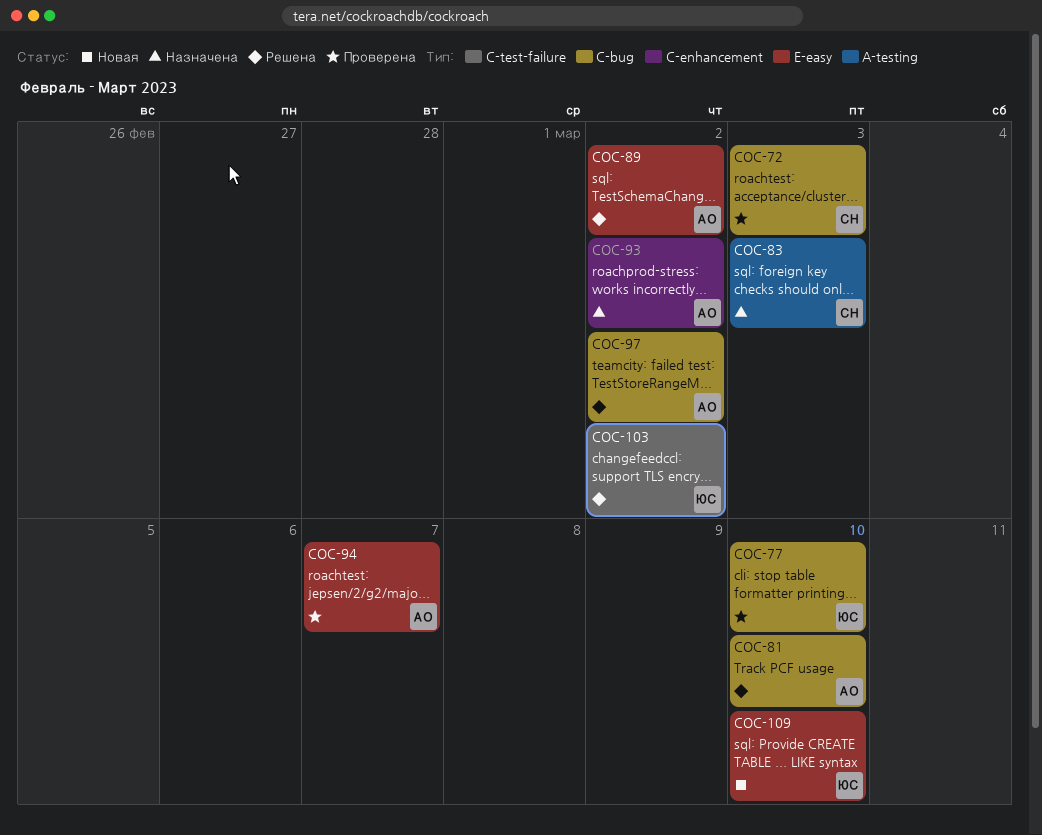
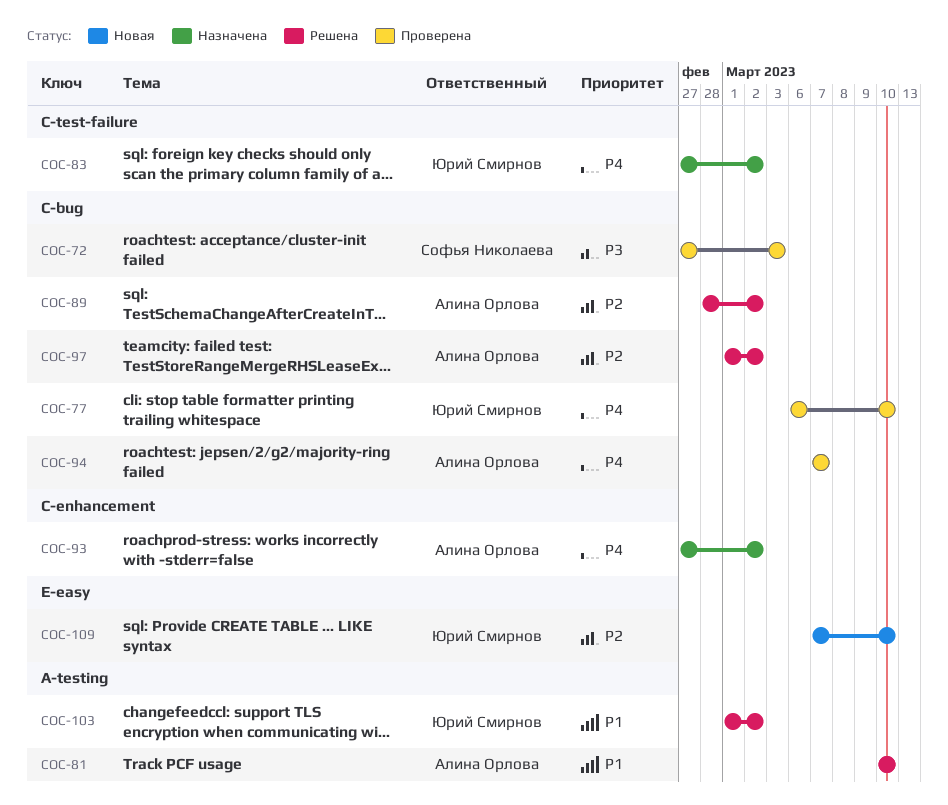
COC-81, label: C-bug -> A-testing
COC-83, owner: Софья Николаева -> Юрий Смирнов
COC-83, label: A-testing -> C-test-failure
COC-83, due: Mar 3 -> Mar 2
COC-89, label: E-easy -> C-bug
COC-94, label: E-easy -> C-bug
COC-103, label: C-test-failure -> A-testing

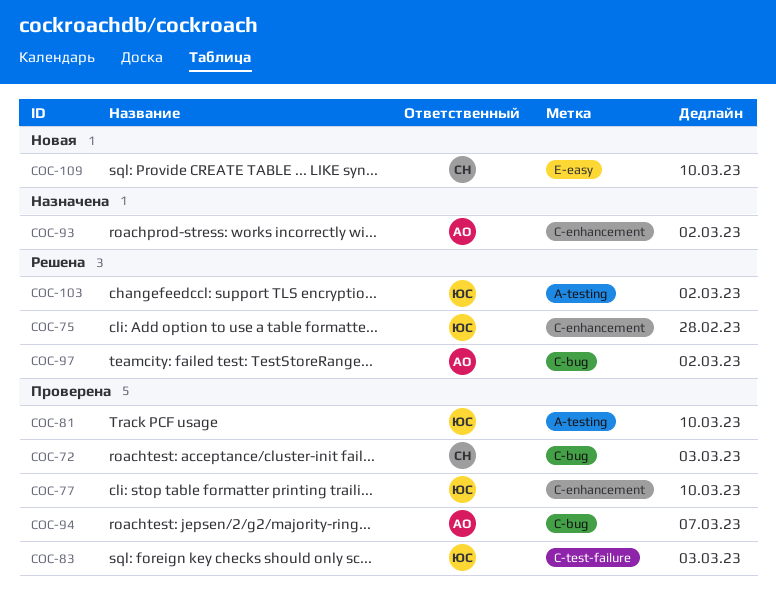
COC-75: none -> present
COC-77, label: C-bug -> C-enhancement
COC-81, status: Решена -> Проверена
COC-81, owner: Алина Орлова -> Юрий Смирнов
COC-83, status: Назначена -> Проверена
COC-83, due: Mar 2 -> Mar 3
COC-89: present -> none
COC-109, owner: Юрий Смирнов -> Софья Николаева

